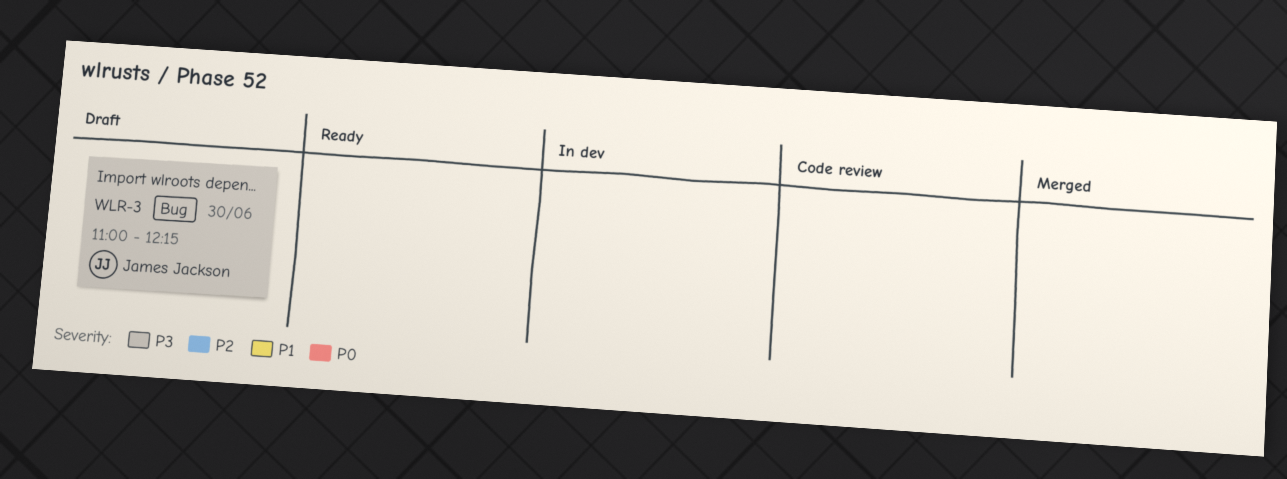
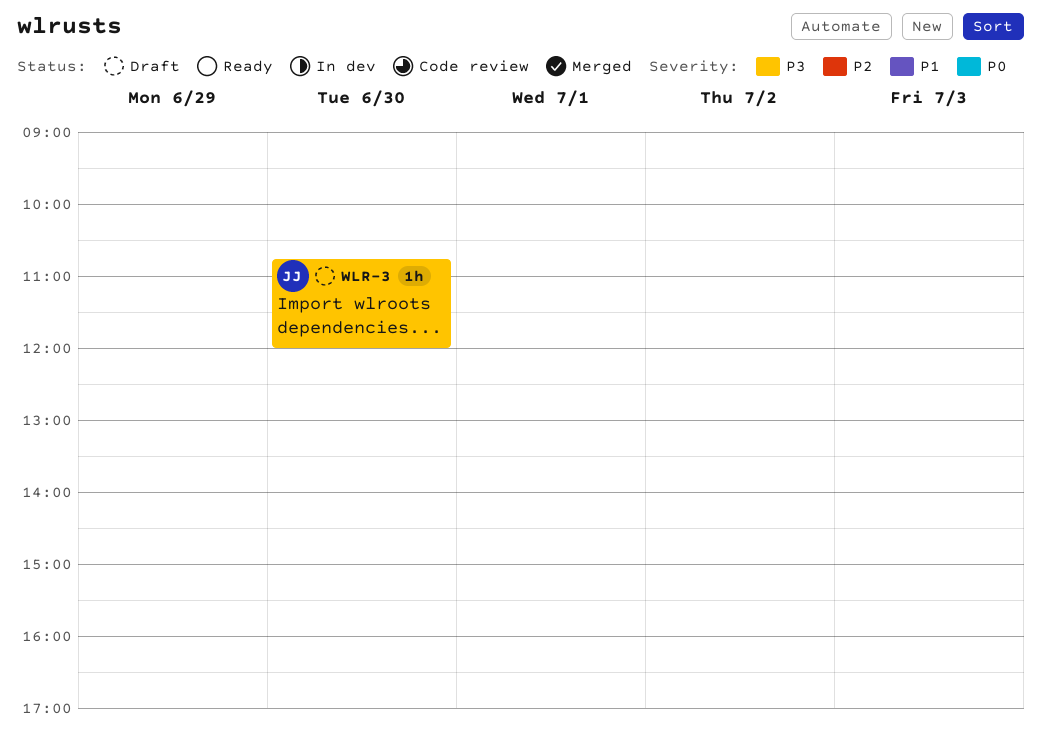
WLR-3, begins: 11:00 -> 10:45
WLR-3, ends: 12:15 -> 12:00

